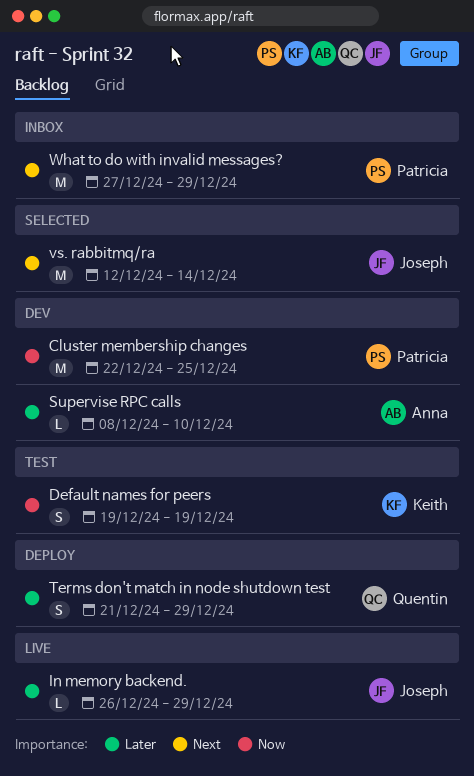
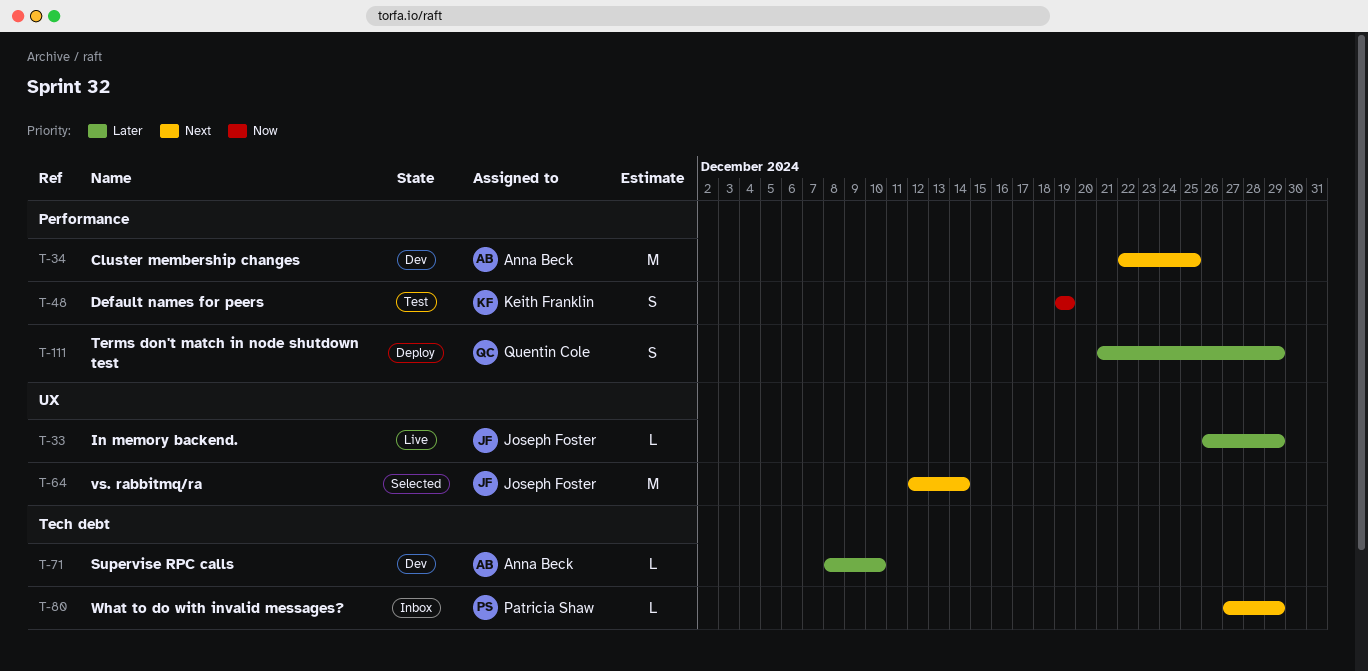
Cluster membership changes, owner: Patricia Shaw -> Anna Beck
Cluster membership changes, priority: Now -> Next
What to do with invalid messages?, estimate: M -> L

